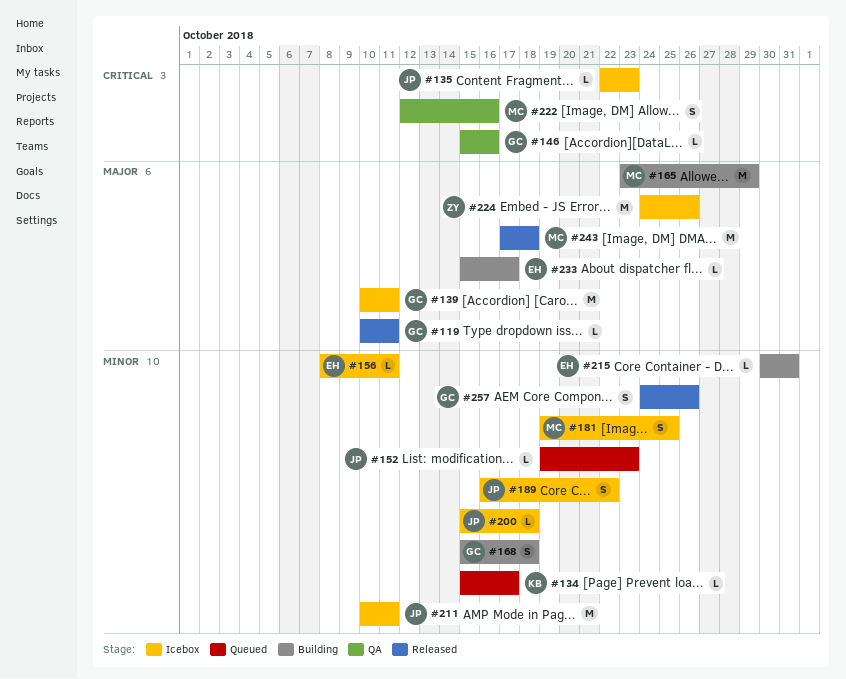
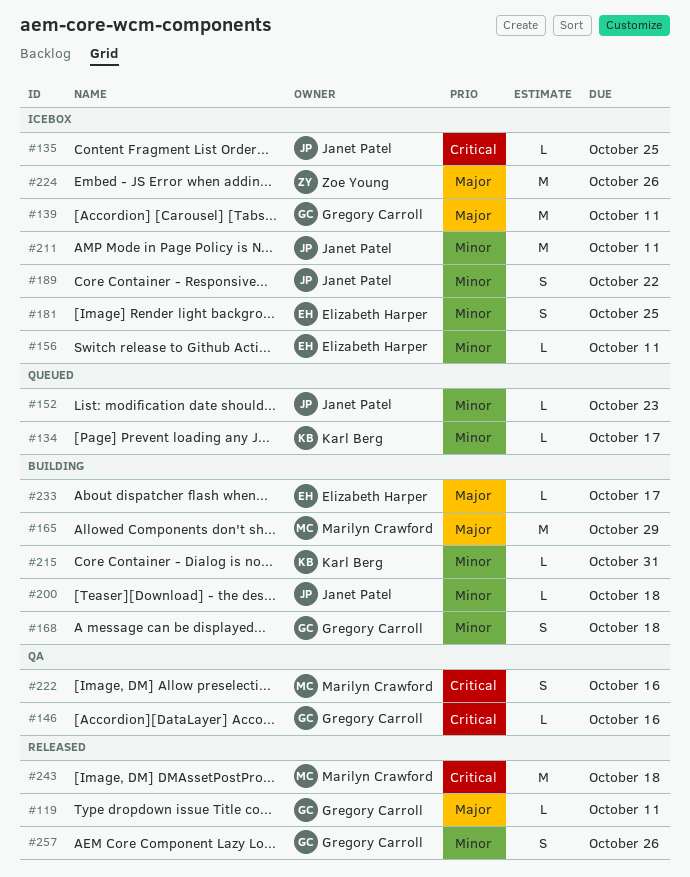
#135, due: Oct 23 -> Oct 25
#181, owner: Marilyn Crawford -> Elizabeth Harper
#200, status: Icebox -> Building
#215, owner: Elizabeth Harper -> Karl Berg
#243, priority: Major -> Critical

